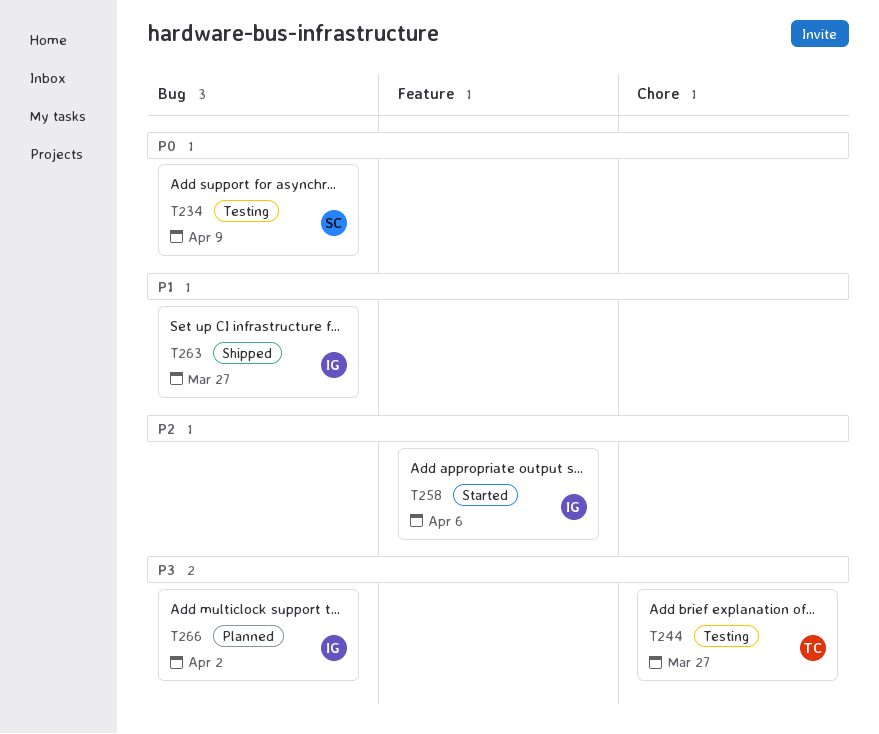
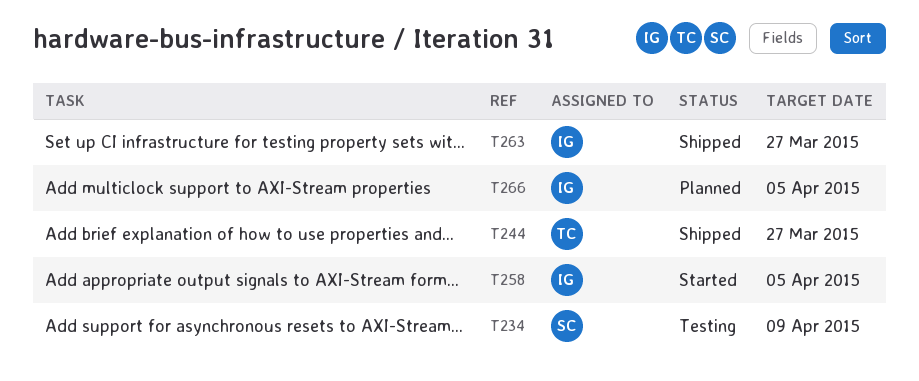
T244, status: Testing -> Shipped
T258, due: Apr 6 -> Apr 5
T266, due: Apr 2 -> Apr 5

